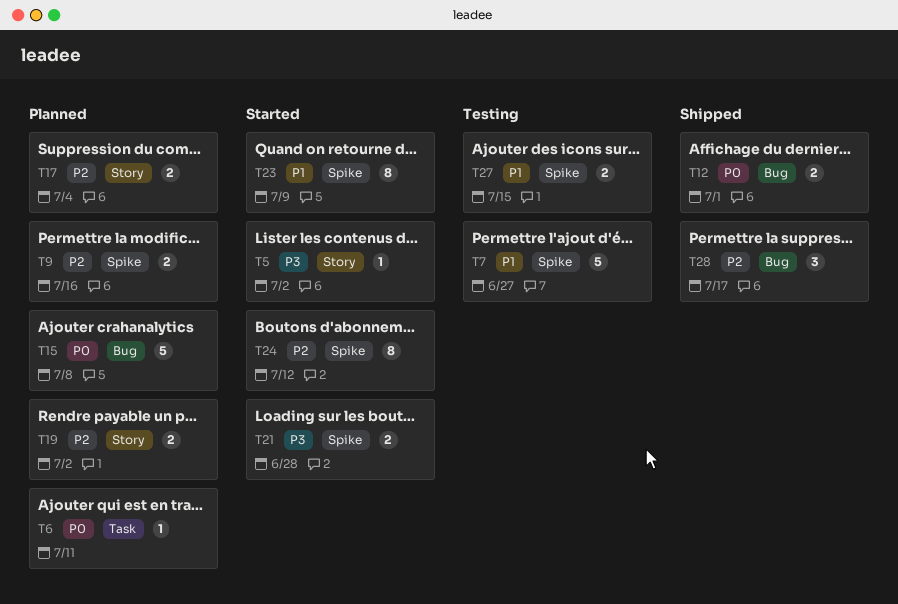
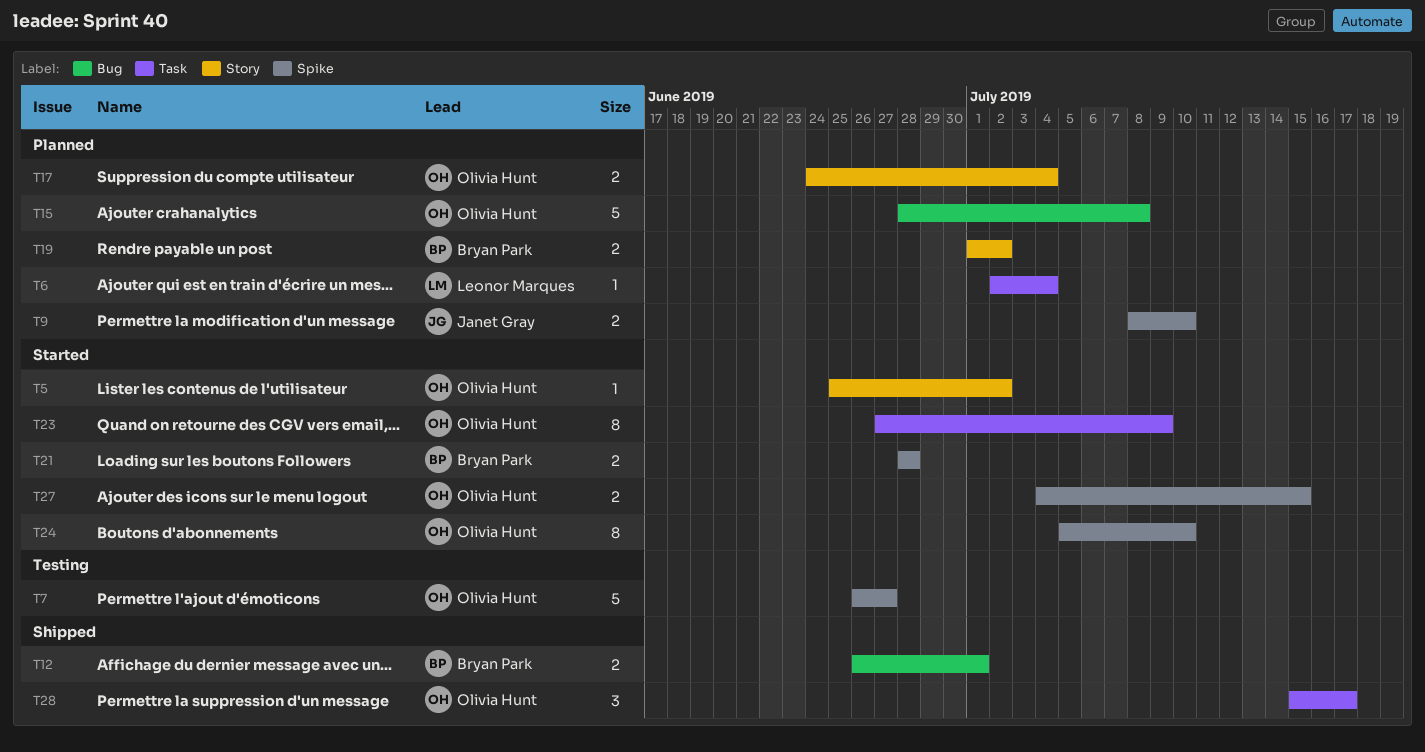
T6, due: Jul 11 -> Jul 4
T9, due: Jul 16 -> Jul 10
T23, label: Spike -> Task
T24, due: Jul 12 -> Jul 10
T27, status: Testing -> Started
T28, label: Bug -> Task

